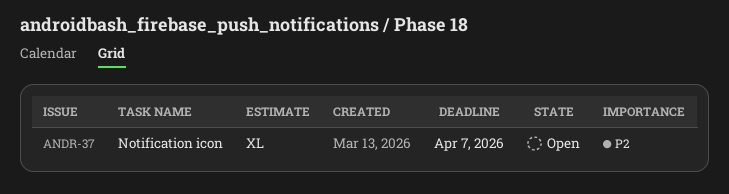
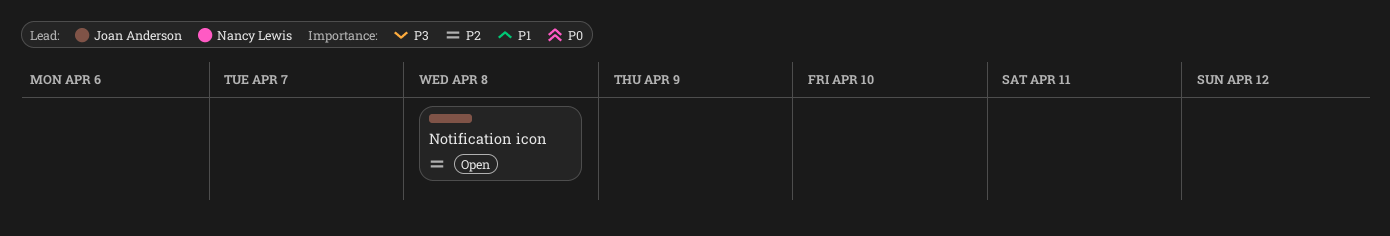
Notification icon, due: Apr 7 -> Apr 8

